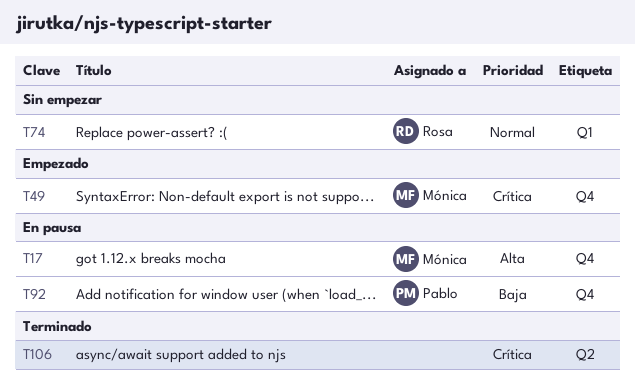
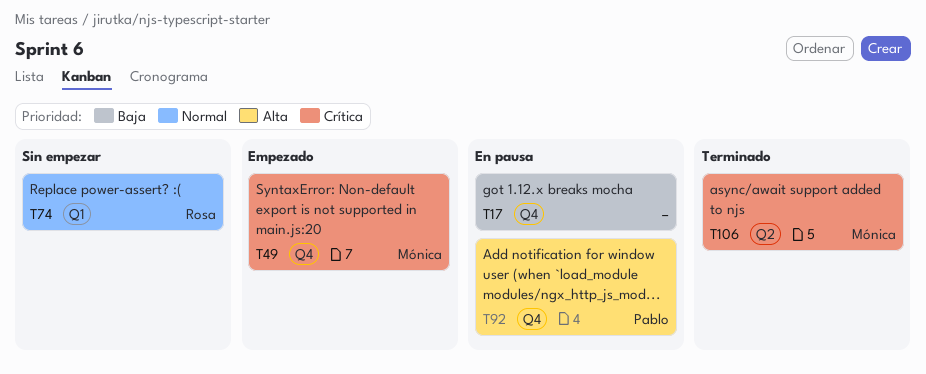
T17, owner: Mónica -> none
T17, priority: Alta -> Baja
T92, priority: Baja -> Alta
T106, owner: none -> Mónica

